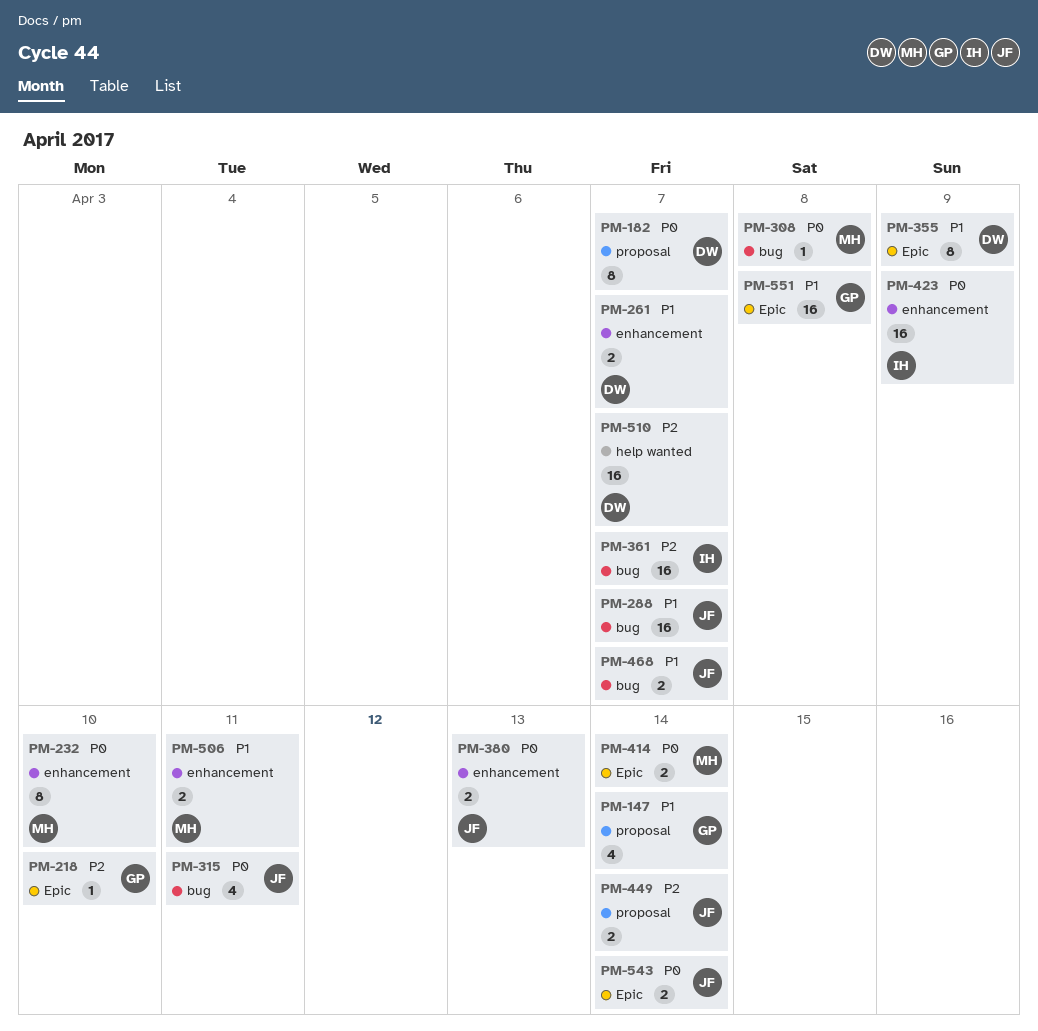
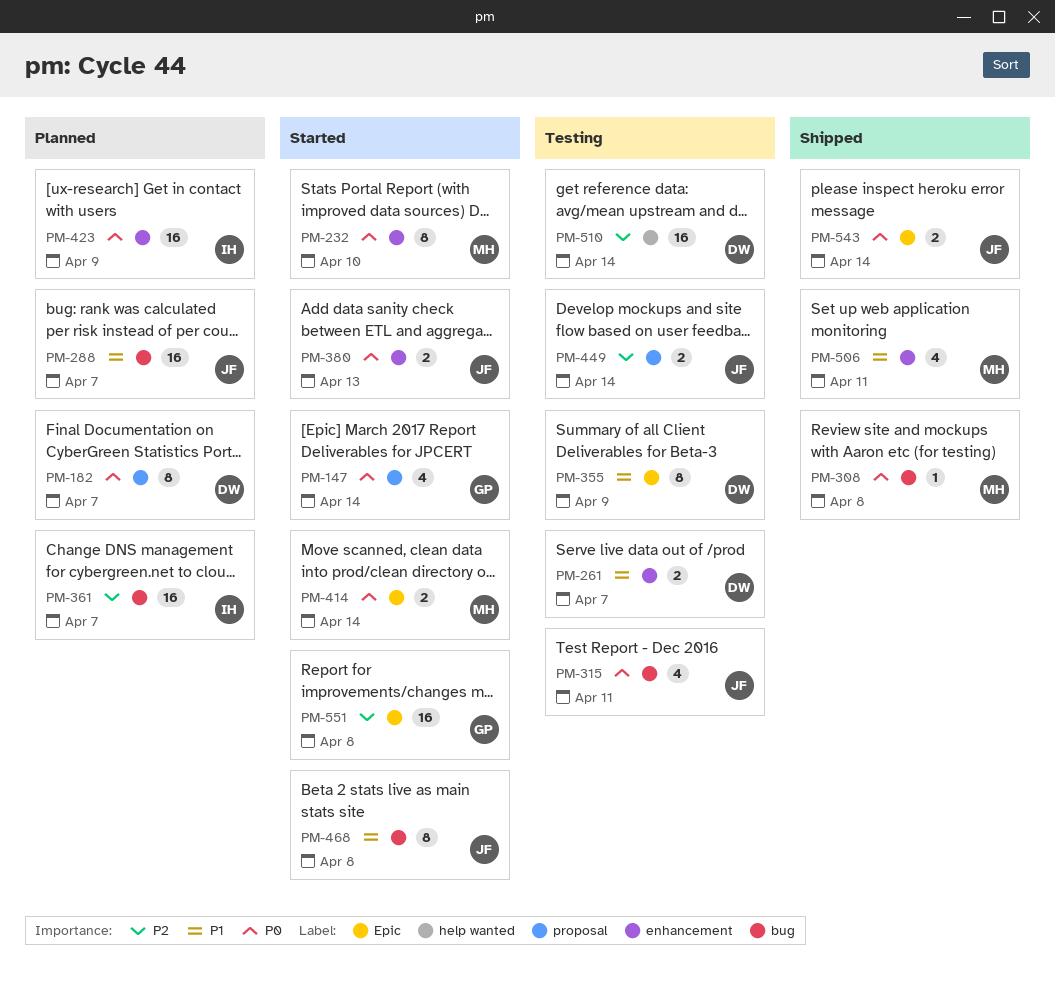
PM-147, priority: P1 -> P0
PM-218: present -> none
PM-468, estimate: 2 -> 8
PM-468, due: Apr 7 -> Apr 8
PM-506, estimate: 2 -> 4
PM-510, due: Apr 7 -> Apr 14
PM-551, priority: P1 -> P2

